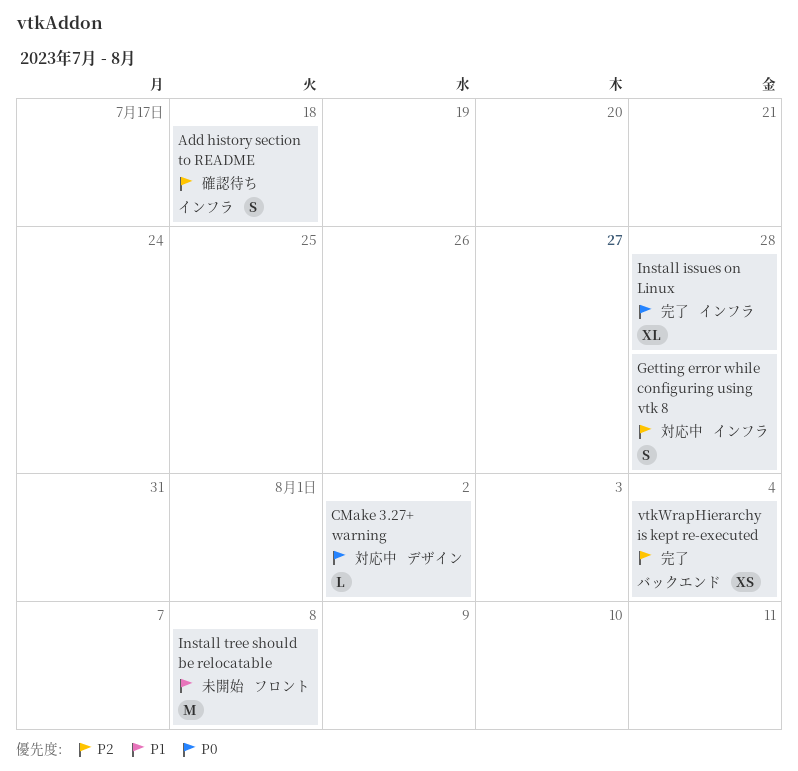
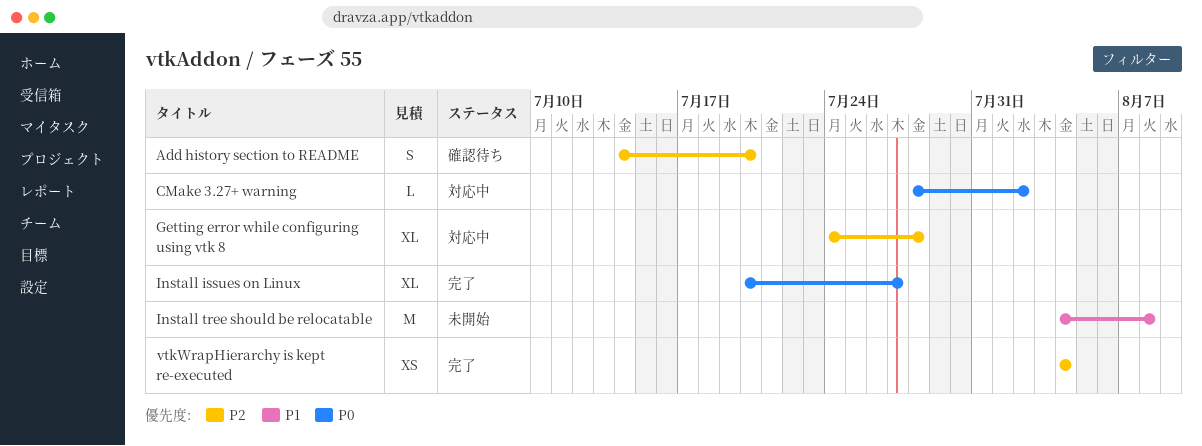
Add history section to README, due: Jul 18 -> Jul 20
Getting error while configuring using vtk 8, estimate: S -> XL
Install issues on Linux, due: Jul 28 -> Jul 27

